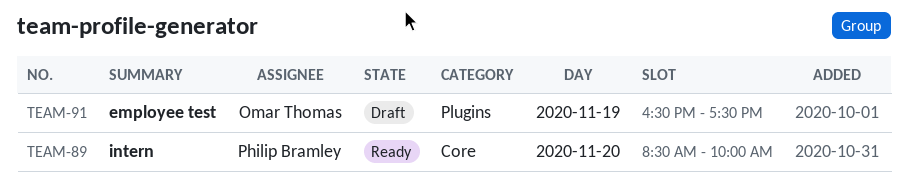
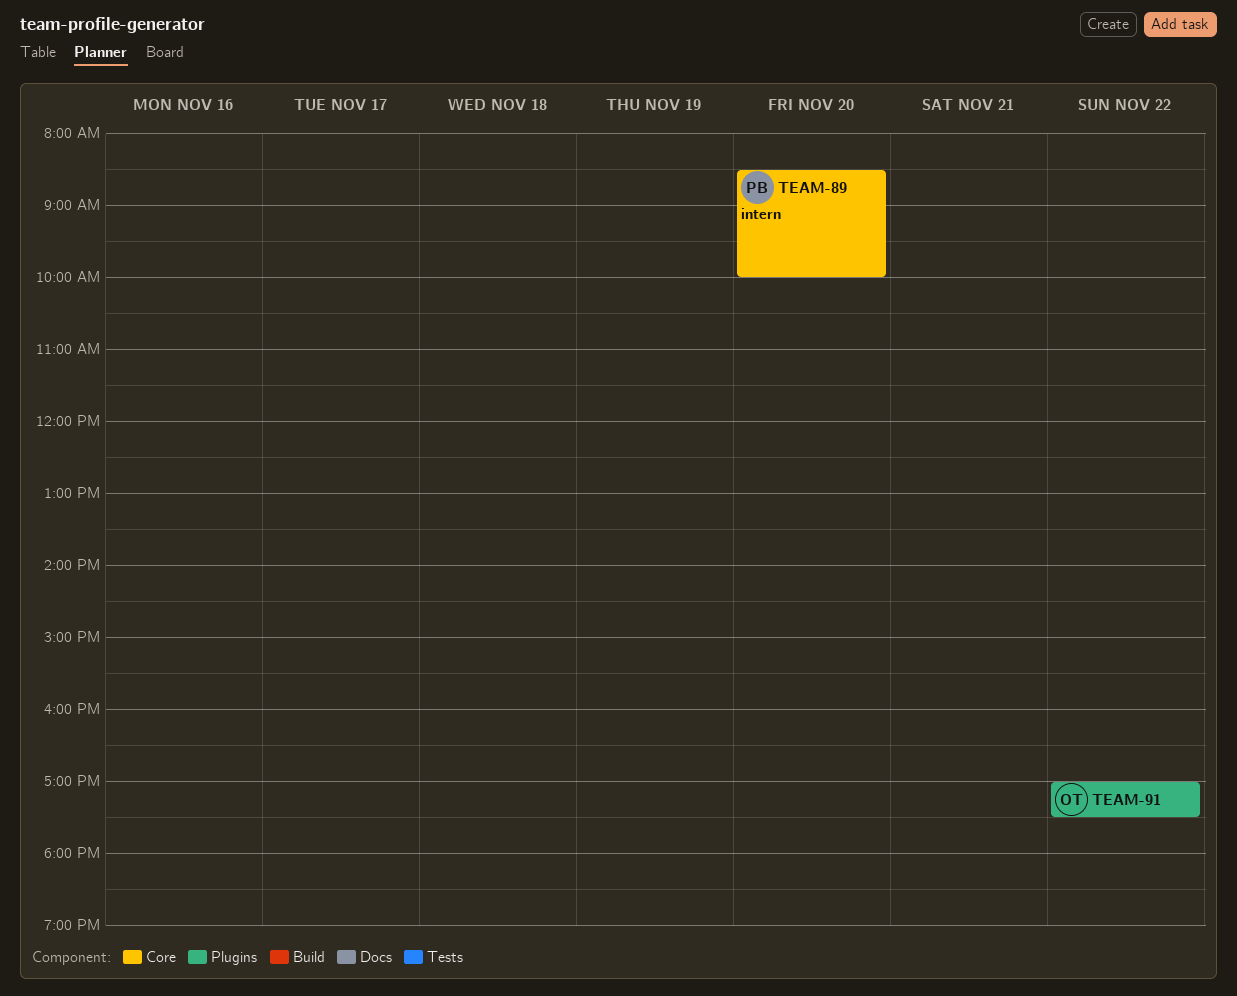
TEAM-91, day: Nov 19 -> Nov 22
TEAM-91, begins: 16:30 -> 17:00

